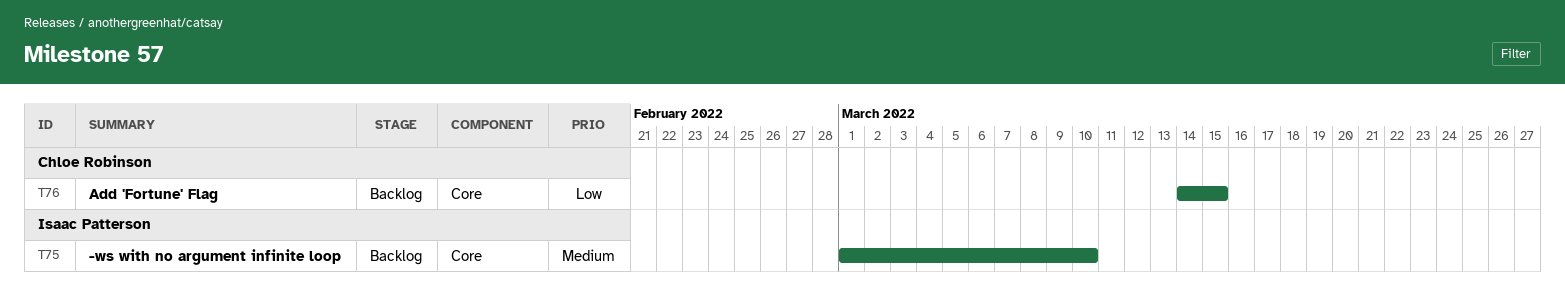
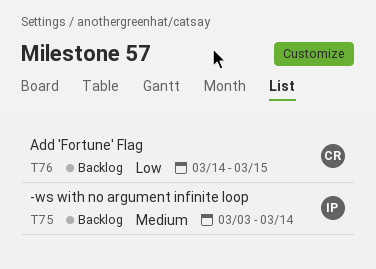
T75, start: Mar 1 -> Mar 3
T75, due: Mar 10 -> Mar 14

